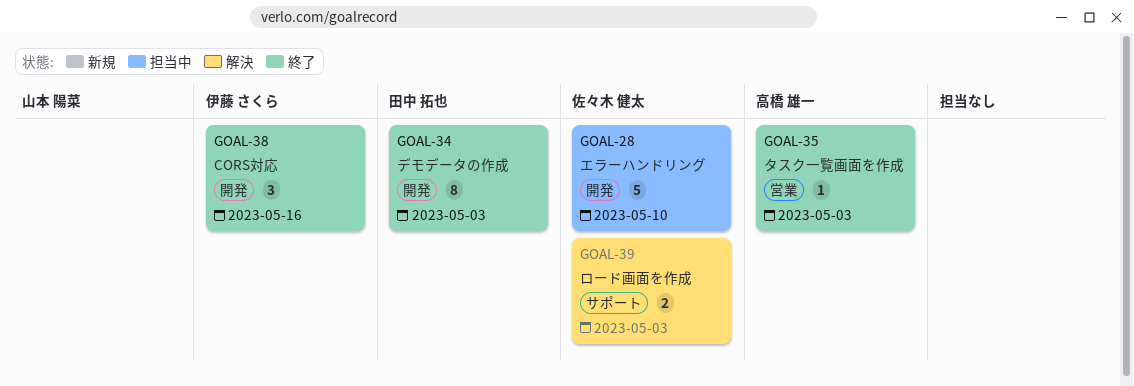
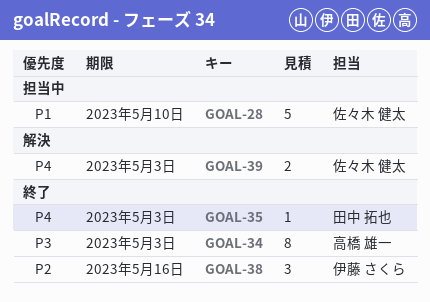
GOAL-34, owner: 田中 拓也 -> 高橋 雄一
GOAL-35, owner: 高橋 雄一 -> 田中 拓也

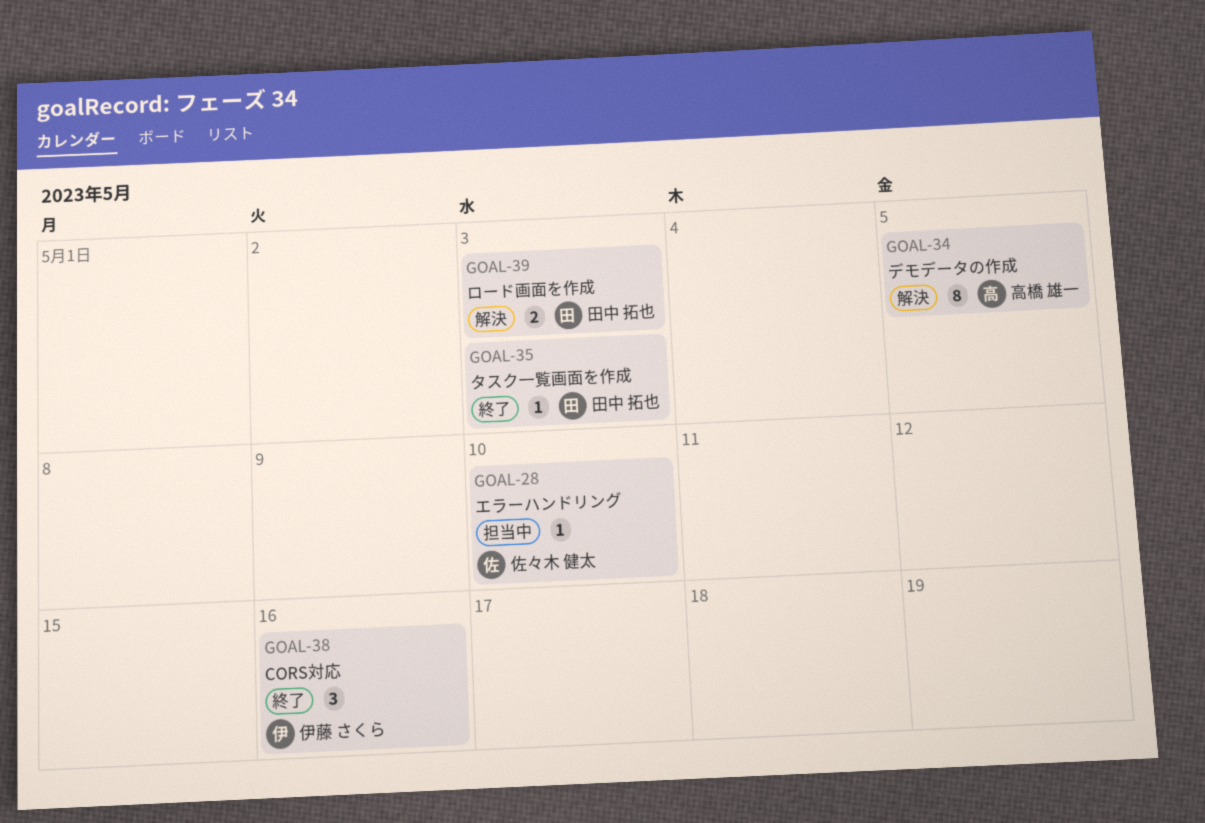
GOAL-28, estimate: 5 -> 1
GOAL-34, status: 終了 -> 解決
GOAL-34, due: May 3 -> May 5
GOAL-39, owner: 佐々木 健太 -> 田中 拓也

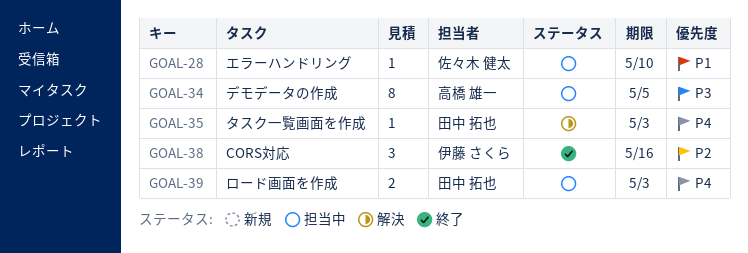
GOAL-34, status: 解決 -> 担当中
GOAL-35, status: 終了 -> 解決
GOAL-39, status: 解決 -> 担当中

